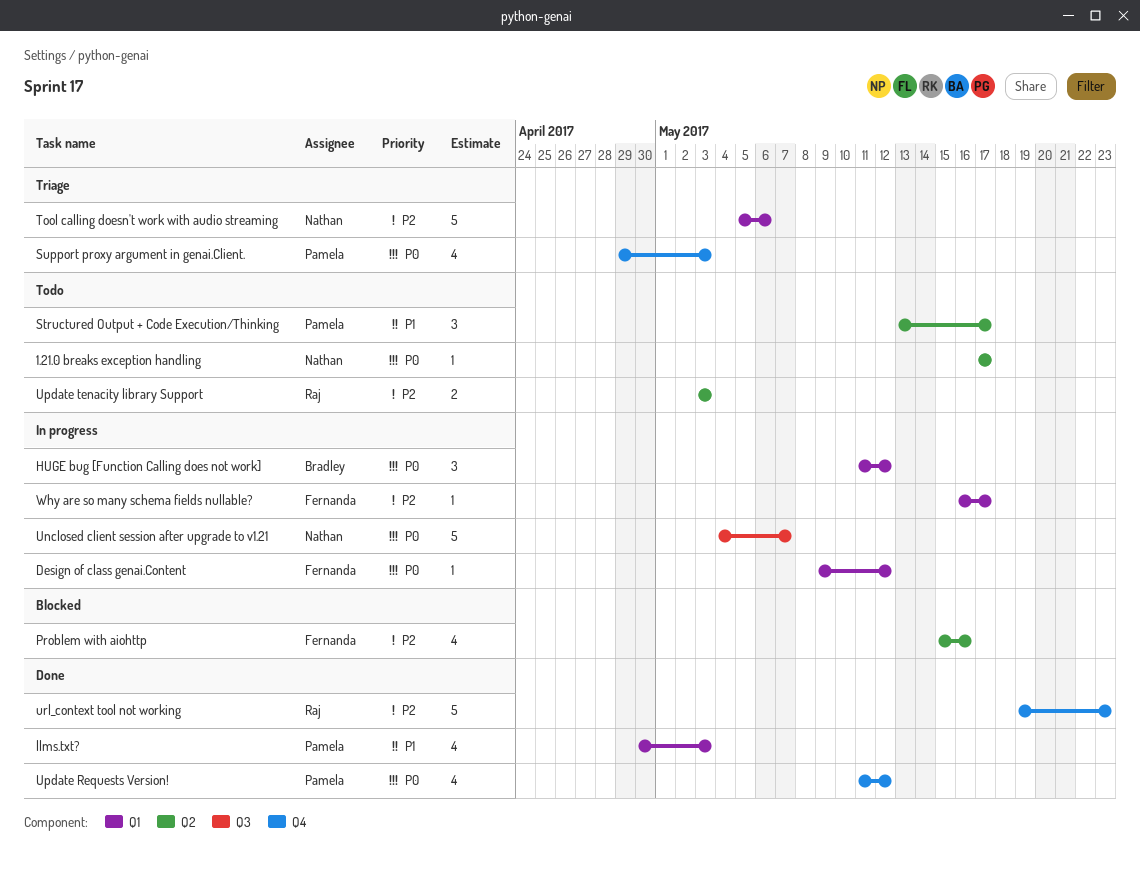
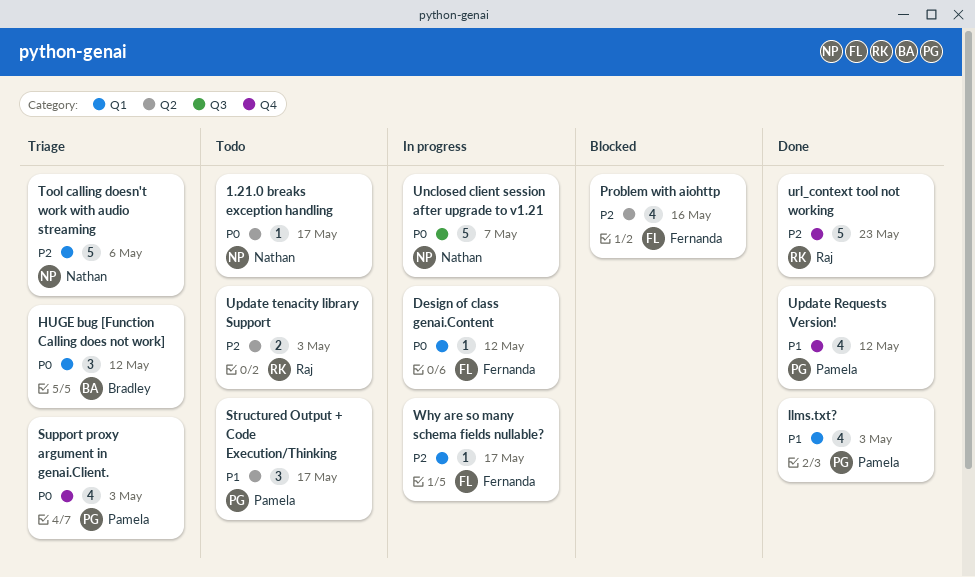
HUGE bug [Function Calling does not work], status: In progress -> Triage
Update Requests Version!, priority: P0 -> P1

